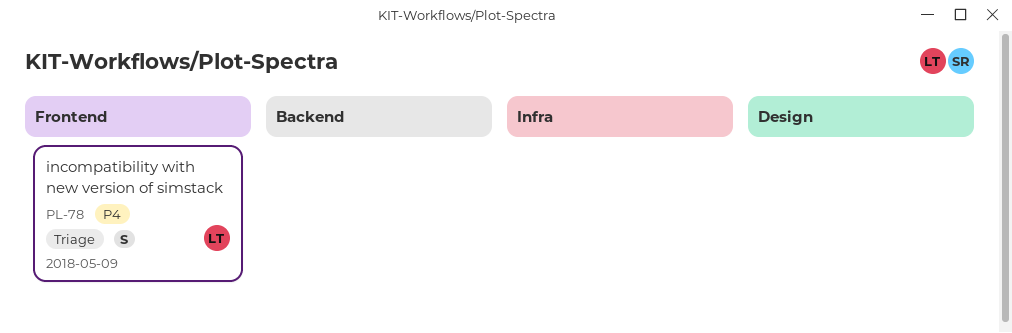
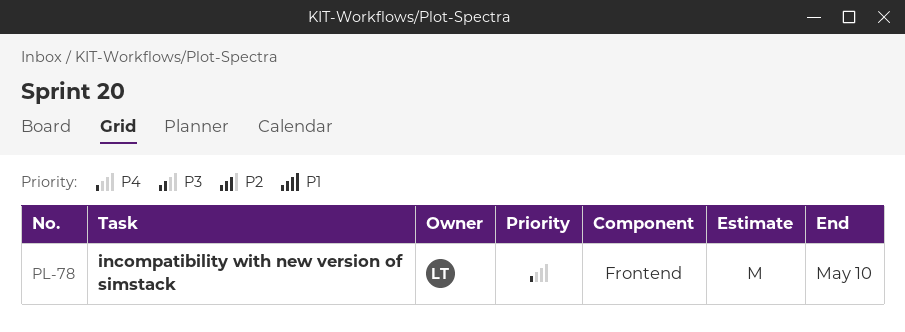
PL-78, estimate: S -> M
PL-78, due: May 9 -> May 10

